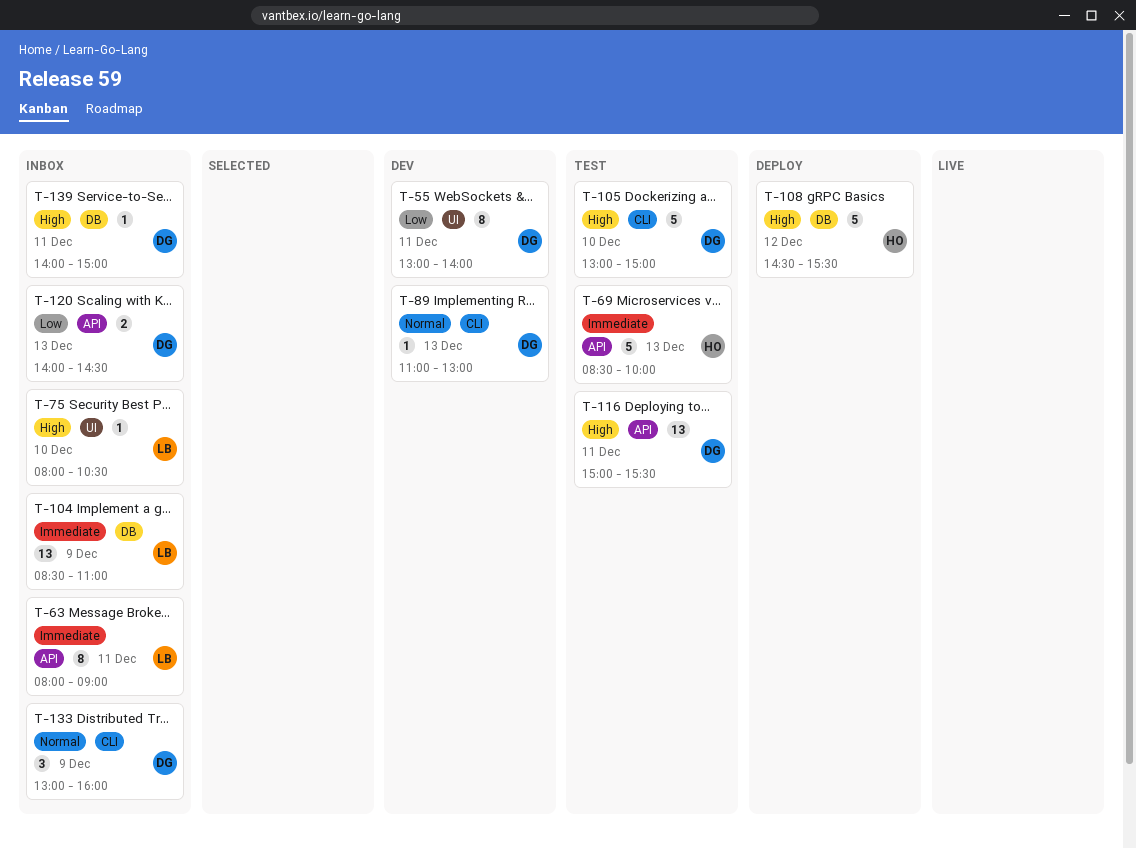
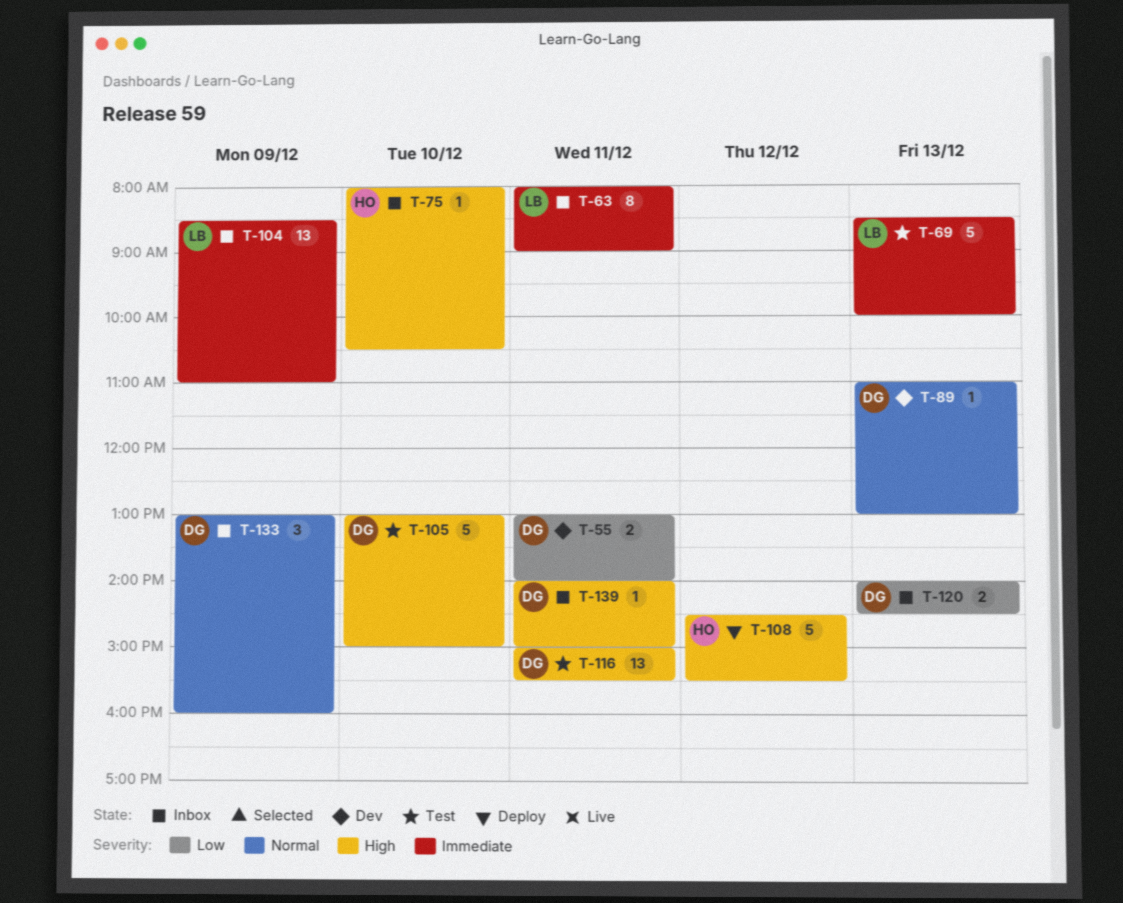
T-55, estimate: 8 -> 2
T-69, owner: HO -> LB
T-75, owner: LB -> HO

